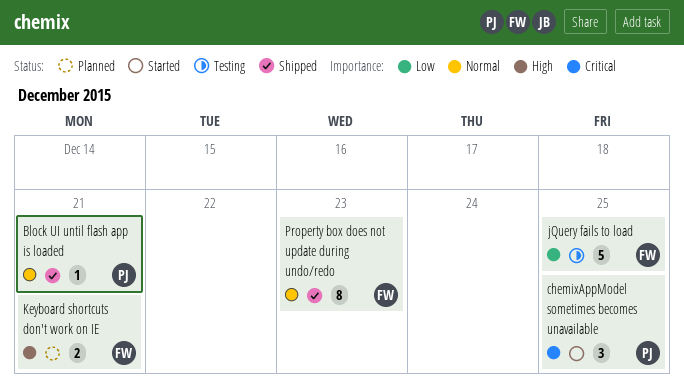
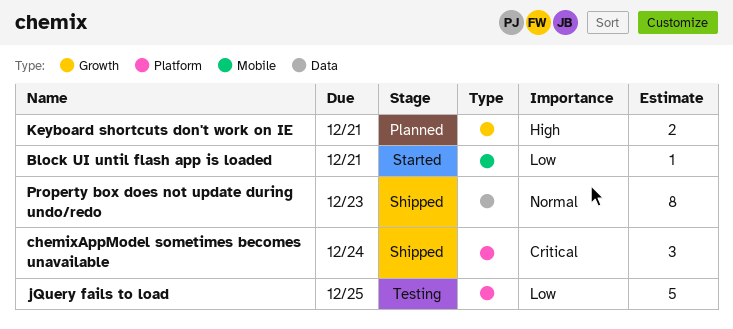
Block UI until flash app is loaded, status: Shipped -> Started
Block UI until flash app is loaded, priority: Normal -> Low
chemixAppModel sometimes becomes unavailable, status: Started -> Shipped
chemixAppModel sometimes becomes unavailable, due: Dec 25 -> Dec 24

